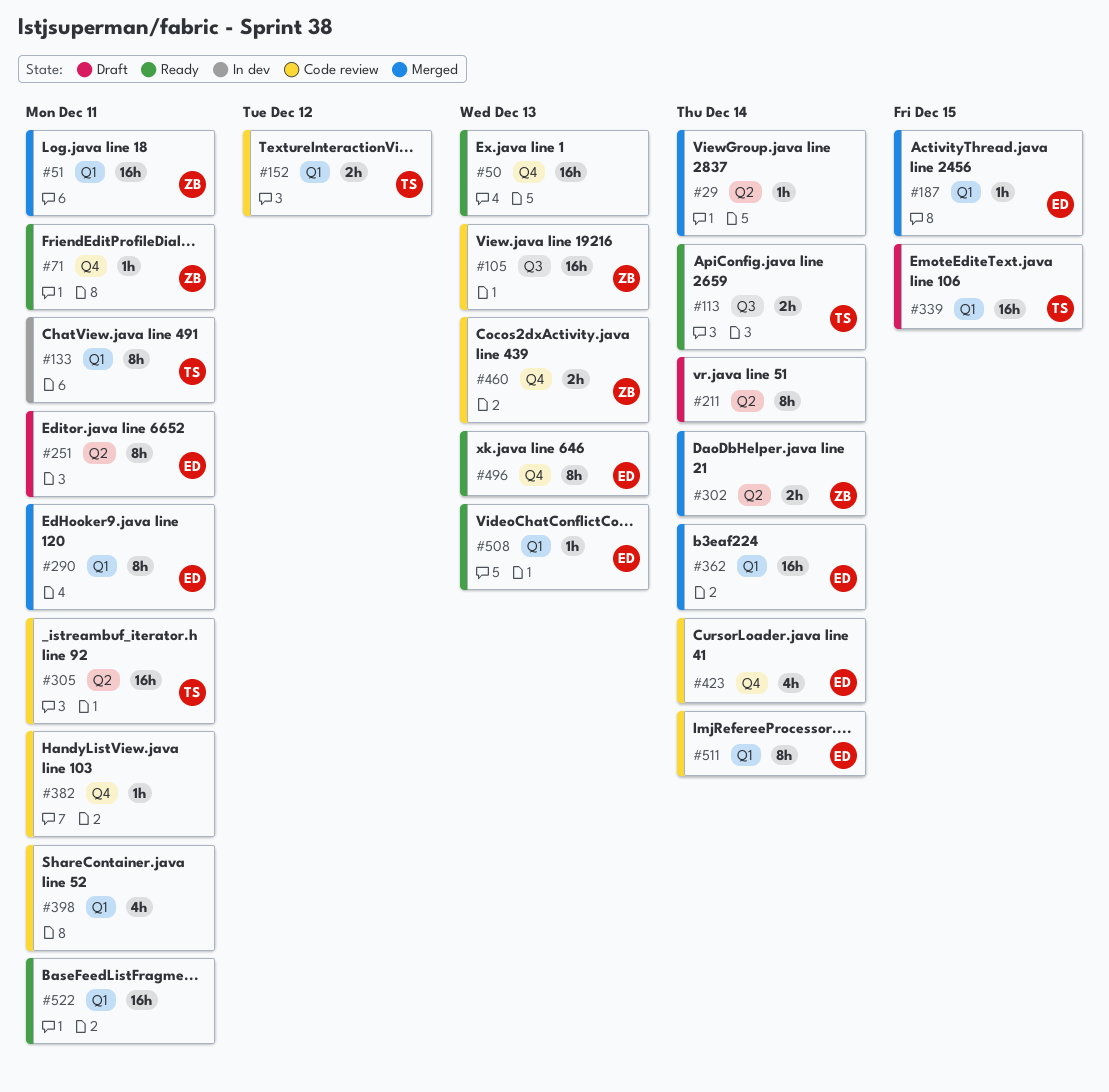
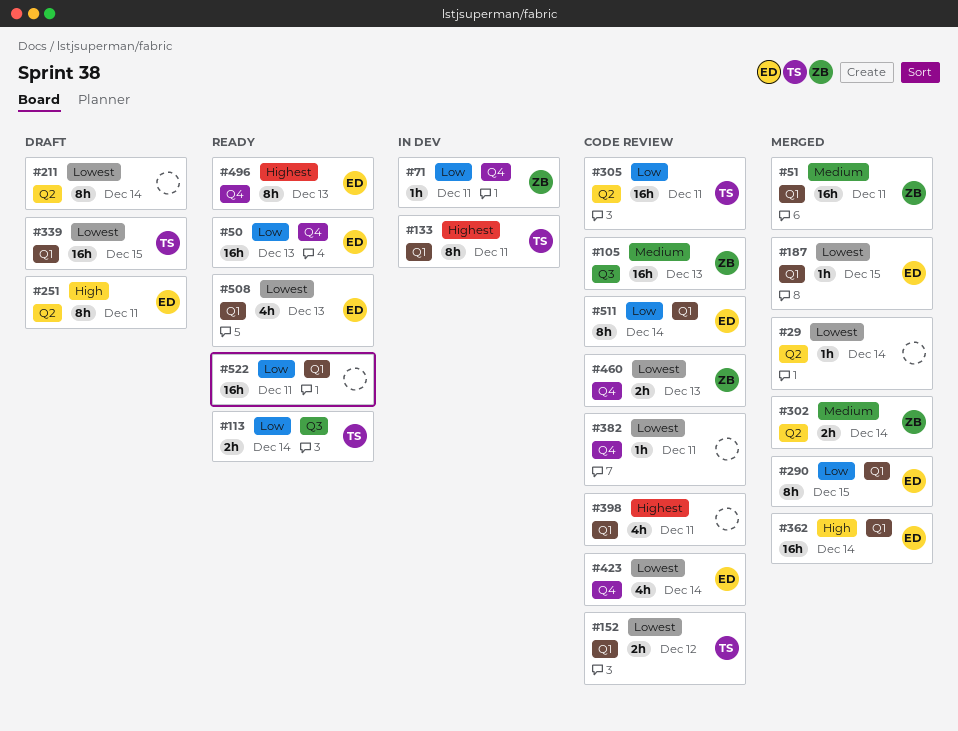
#50, owner: none -> ED
#71, status: Ready -> In dev
#290, due: Dec 11 -> Dec 15
#508, estimate: 1h -> 4h

